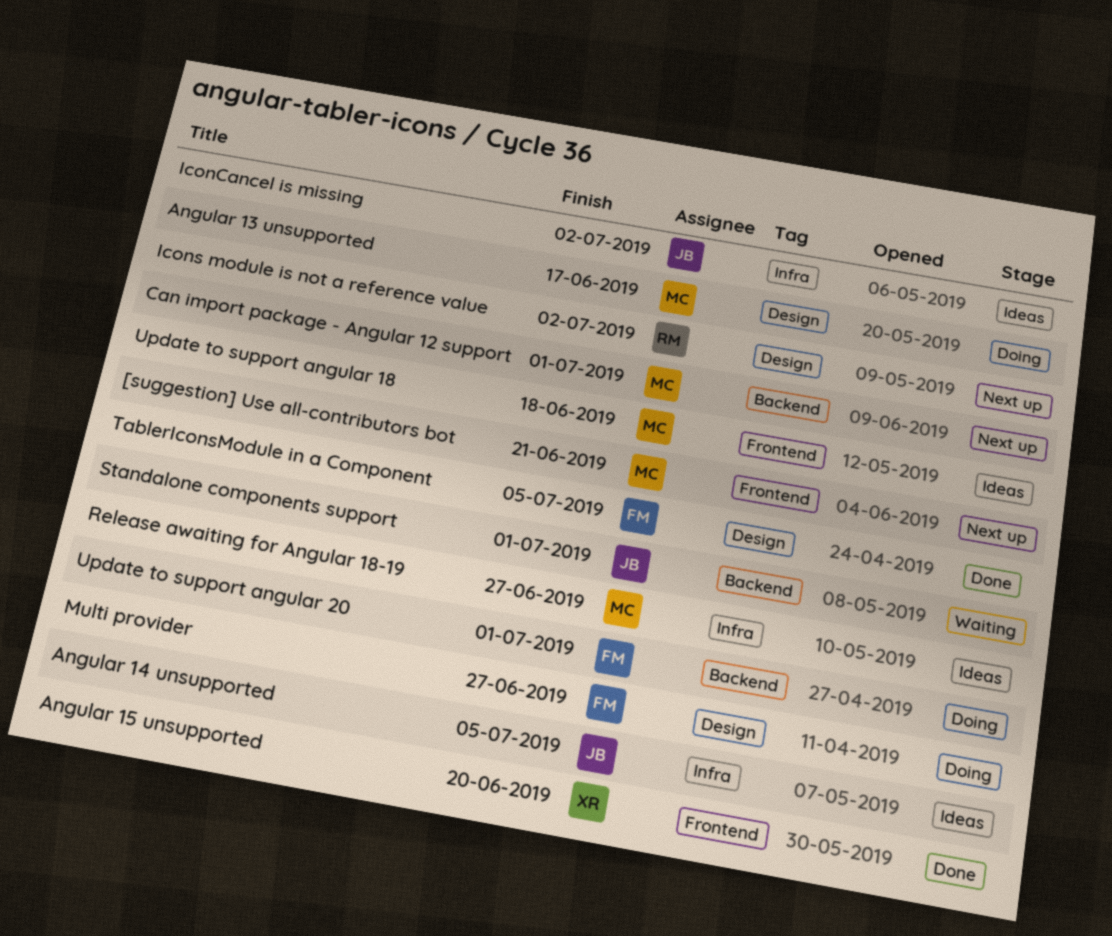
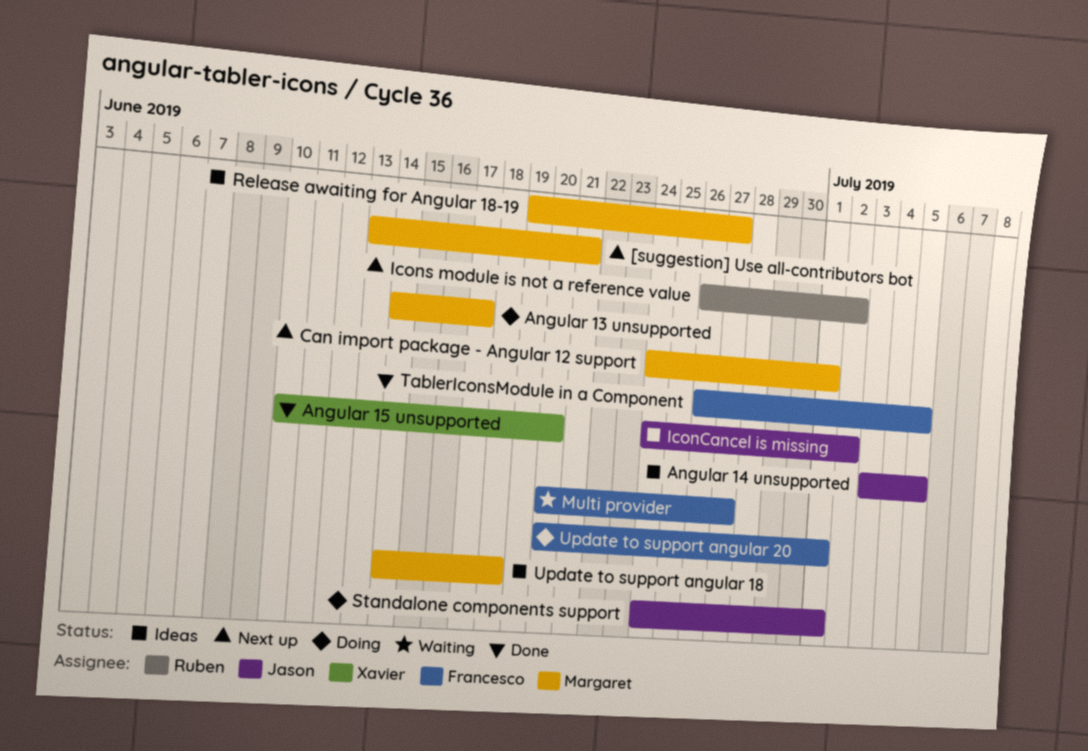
Multi provider, status: Doing -> Waiting
Standalone components support, status: Waiting -> Doing

